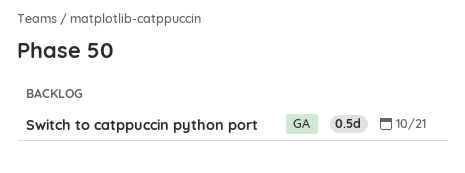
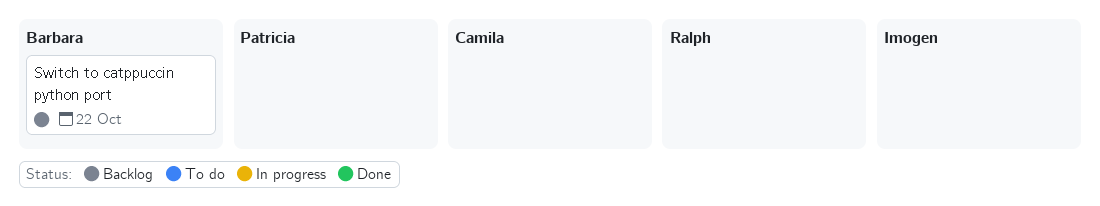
Switch to catppuccin python port, due: Oct 21 -> Oct 22

